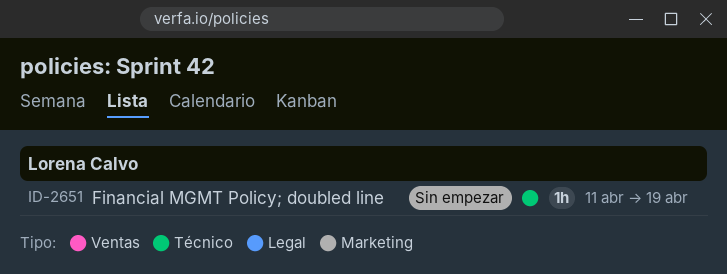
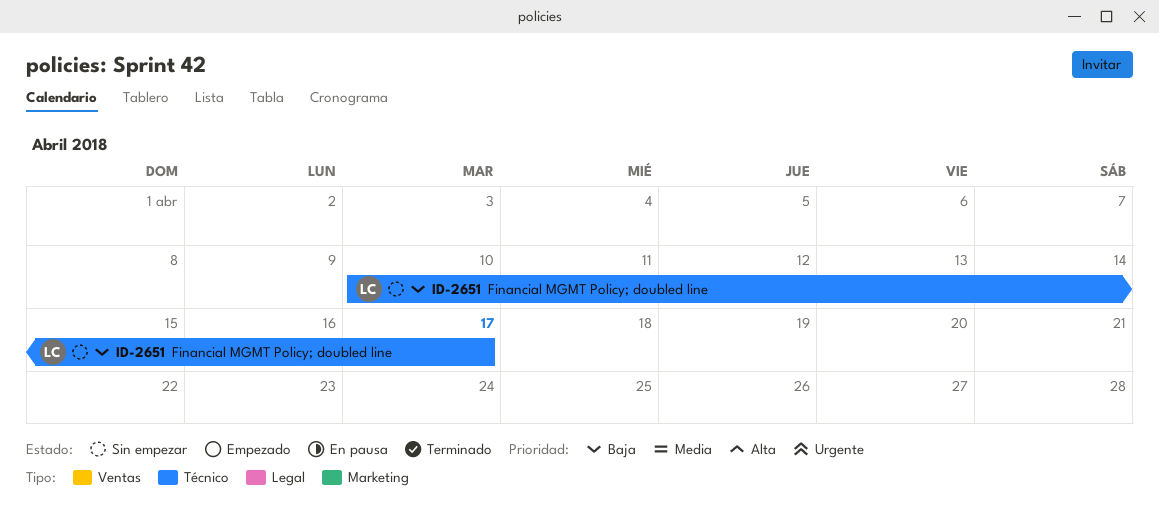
ID-2651, start: Apr 11 -> Apr 10
ID-2651, due: Apr 19 -> Apr 17

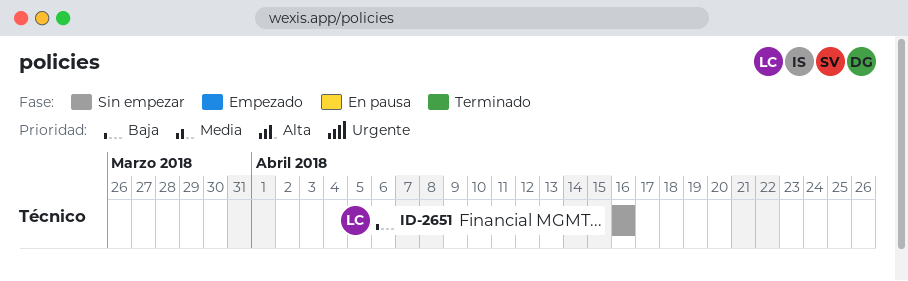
ID-2651, start: Apr 10 -> Apr 16
ID-2651, due: Apr 17 -> Apr 16

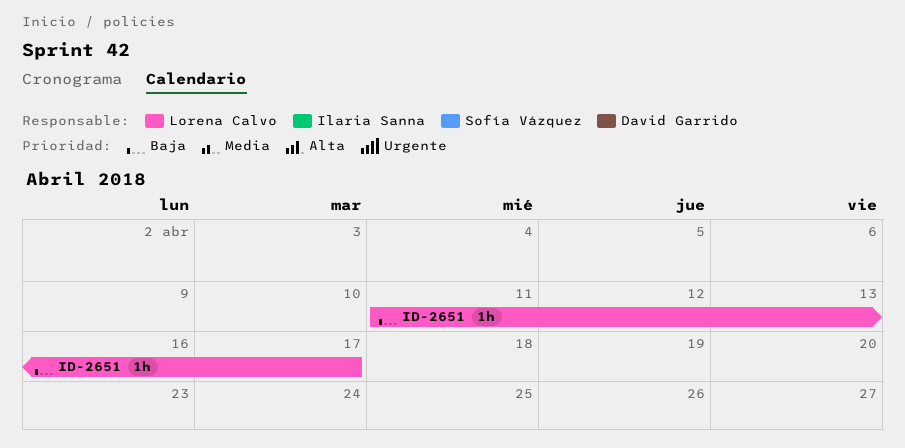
ID-2651, start: Apr 16 -> Apr 11
ID-2651, due: Apr 16 -> Apr 17

